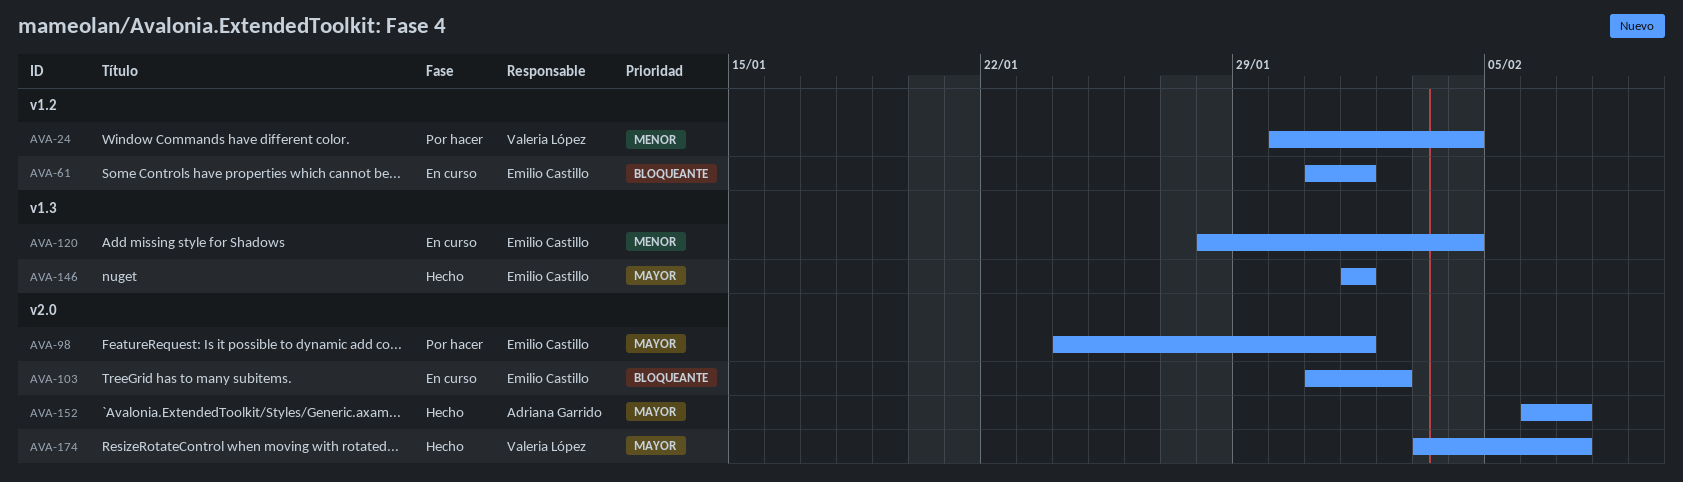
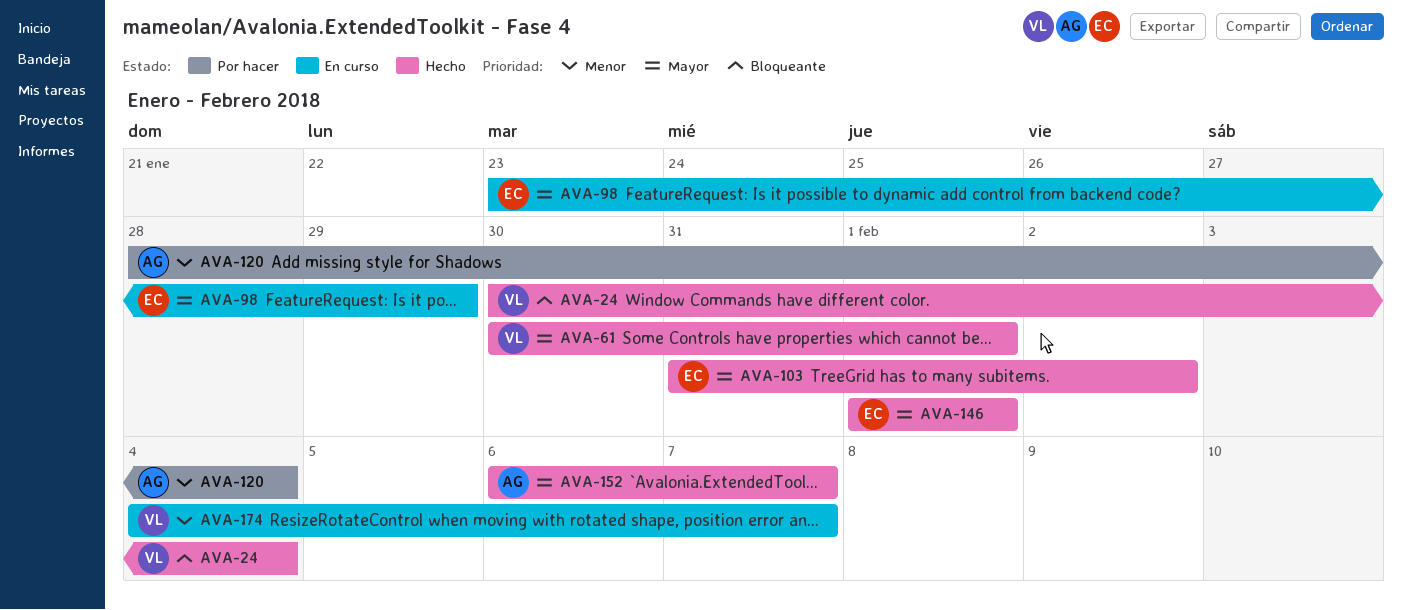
AVA-24, status: Por hacer -> Hecho
AVA-24, priority: Menor -> Bloqueante
AVA-61, status: En curso -> Hecho
AVA-61, owner: Emilio Castillo -> Valeria López
AVA-61, priority: Bloqueante -> Mayor
AVA-61, start: Jan 31 -> Jan 30
AVA-98, status: Por hacer -> En curso
AVA-98, start: Jan 24 -> Jan 23
AVA-98, due: Feb 1 -> Jan 29
AVA-103, status: En curso -> Hecho
AVA-103, priority: Bloqueante -> Mayor
AVA-120, status: En curso -> Por hacer
AVA-120, owner: Emilio Castillo -> Adriana Garrido
AVA-174, status: Hecho -> En curso
AVA-174, priority: Mayor -> Menor
AVA-174, start: Feb 3 -> Feb 4

